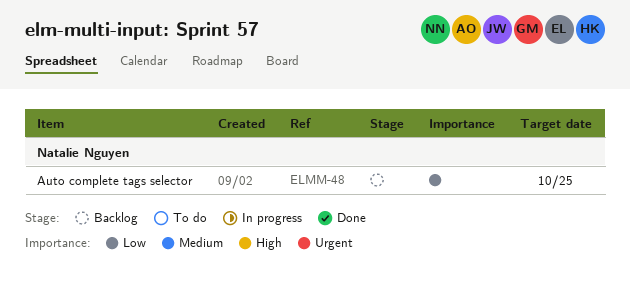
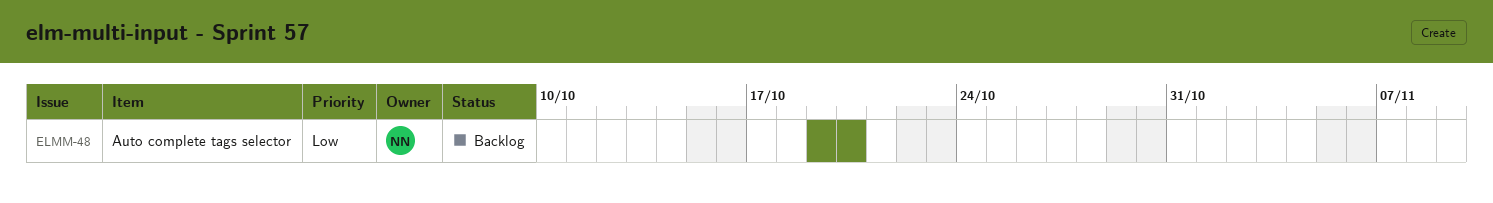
ELMM-48, due: Oct 25 -> Oct 20

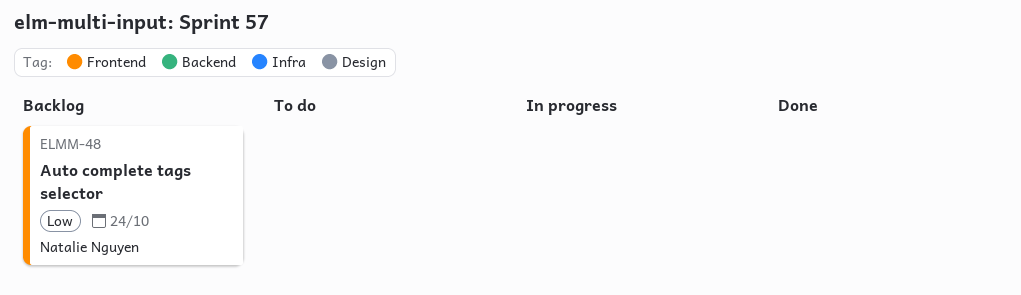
ELMM-48, due: Oct 20 -> Oct 24

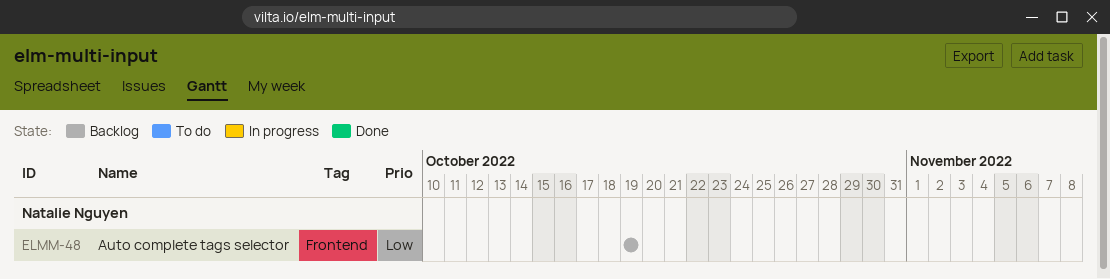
ELMM-48, due: Oct 24 -> Oct 19

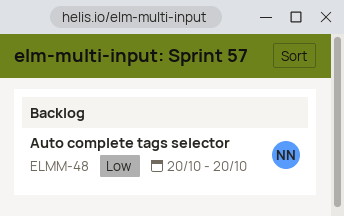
ELMM-48, start: Oct 19 -> Oct 20
ELMM-48, due: Oct 19 -> Oct 20

